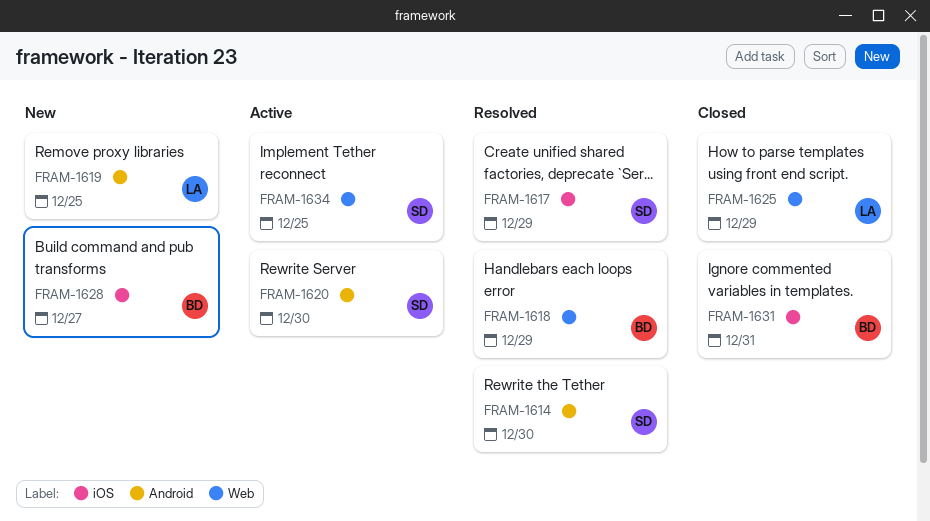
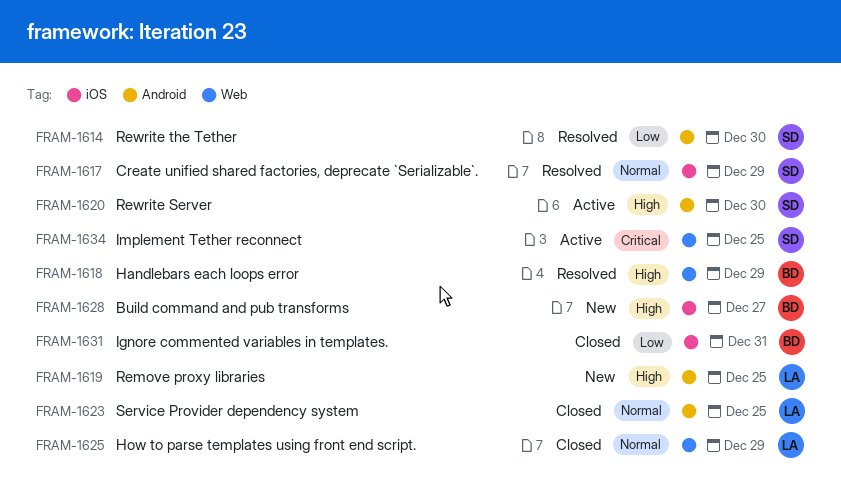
FRAM-1623: none -> present

